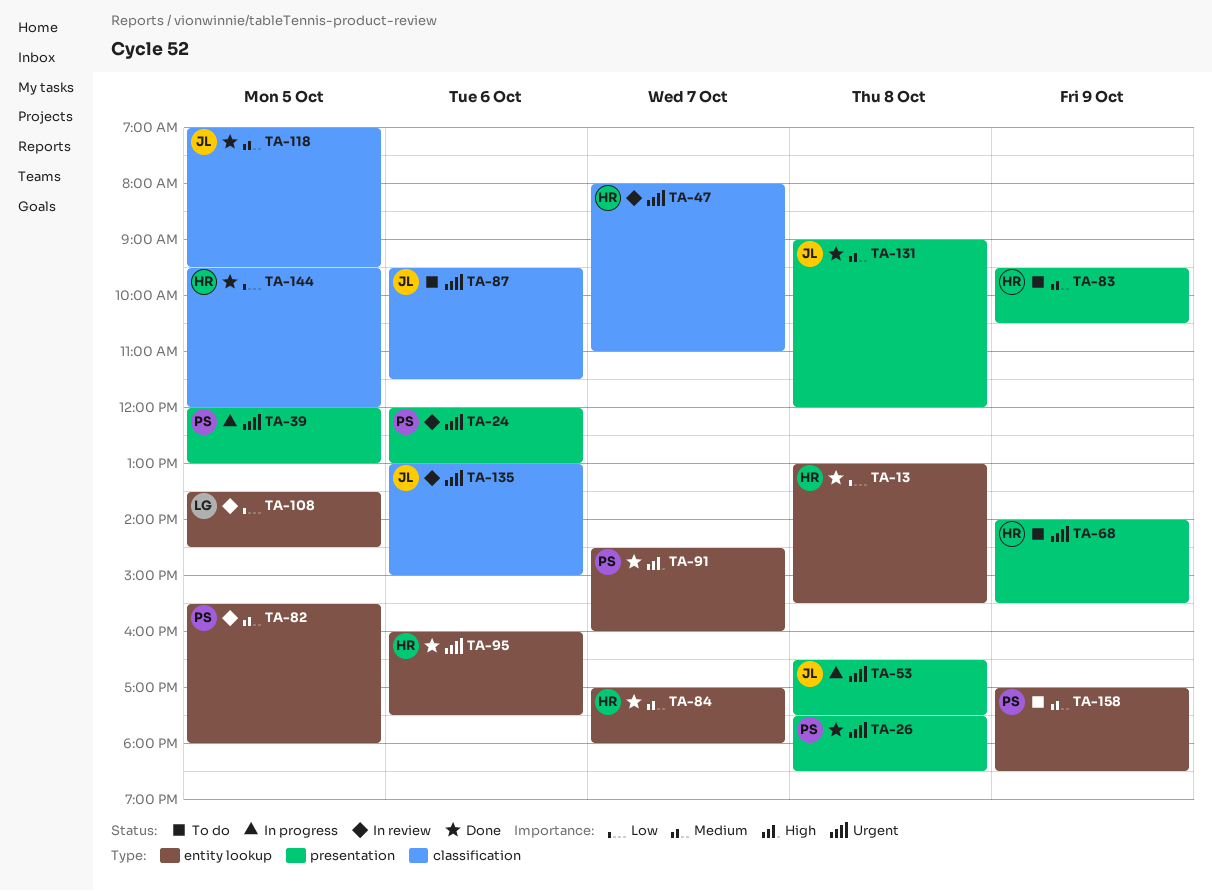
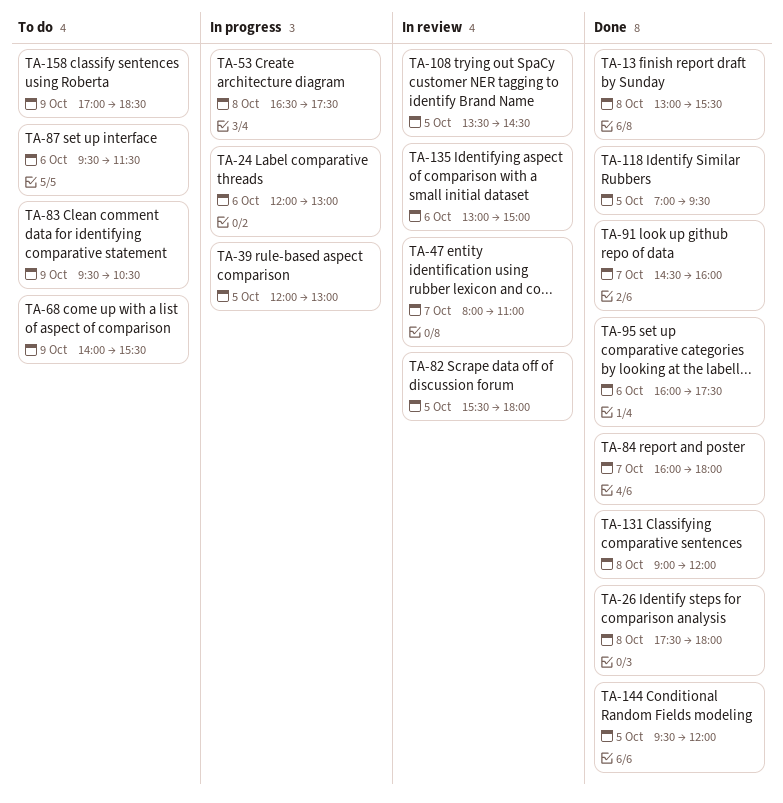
TA-24, status: In review -> In progress
TA-26, ends: 18:30 -> 18:00
TA-84, begins: 17:00 -> 16:00

